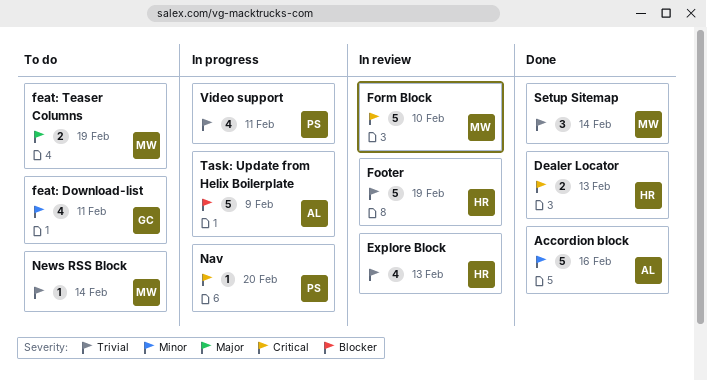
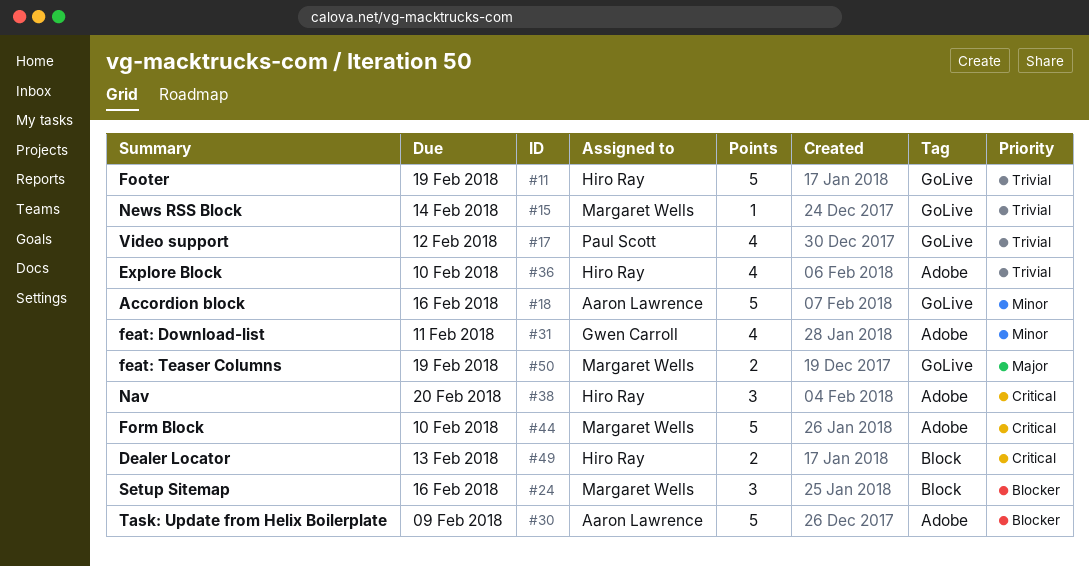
Explore Block, due: Feb 13 -> Feb 10
Nav, owner: Paul Scott -> Hiro Ray
Nav, estimate: 1 -> 3
Setup Sitemap, priority: Trivial -> Blocker
Setup Sitemap, due: Feb 14 -> Feb 16
Video support, due: Feb 11 -> Feb 12

